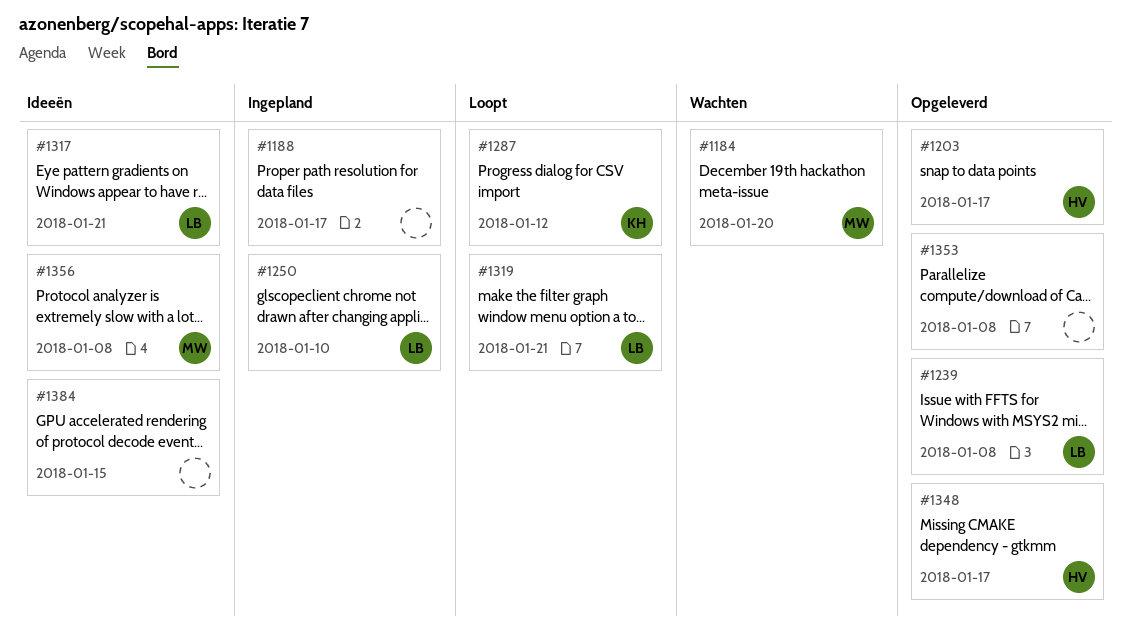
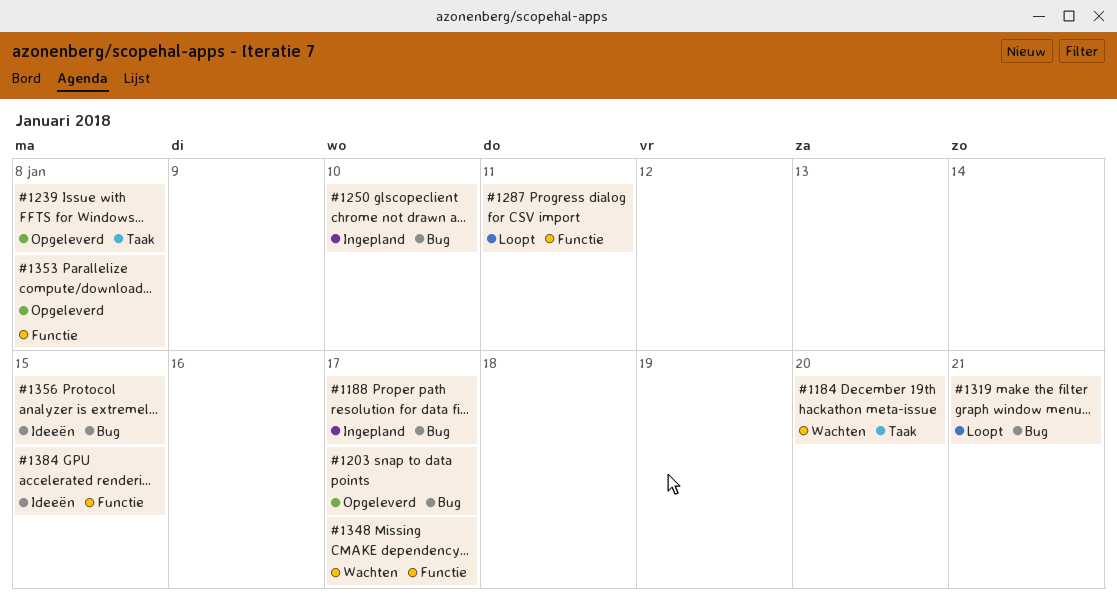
#1287, due: Jan 12 -> Jan 11
#1317: present -> none
#1348, status: Opgeleverd -> Wachten
#1356, due: Jan 8 -> Jan 15

